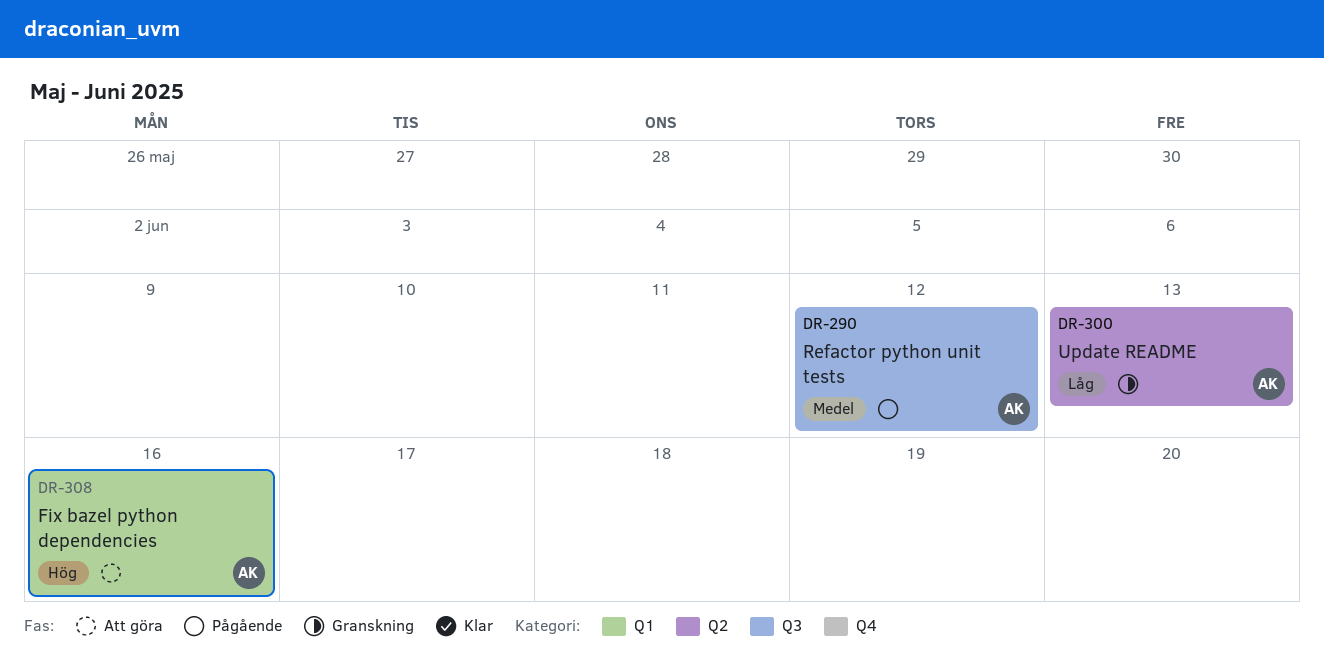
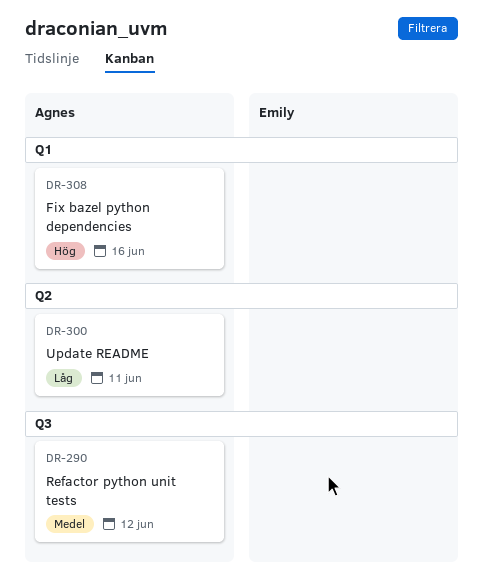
DR-300, due: Jun 13 -> Jun 11

